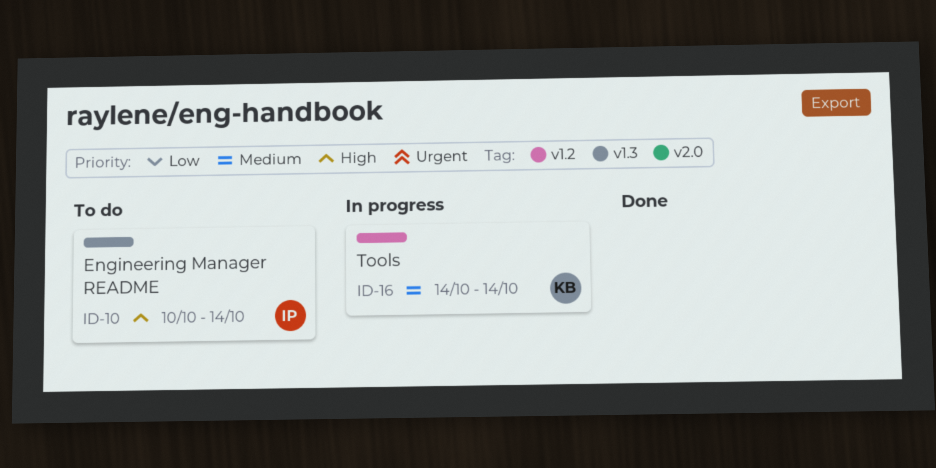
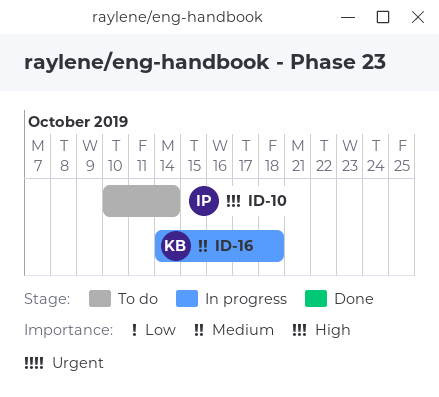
ID-16, due: Oct 14 -> Oct 18

